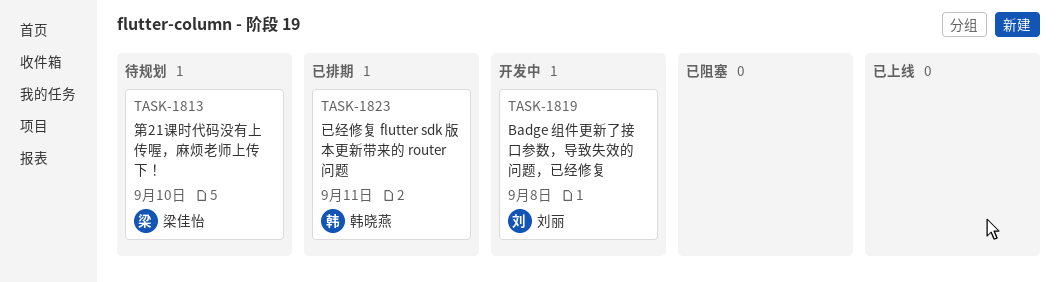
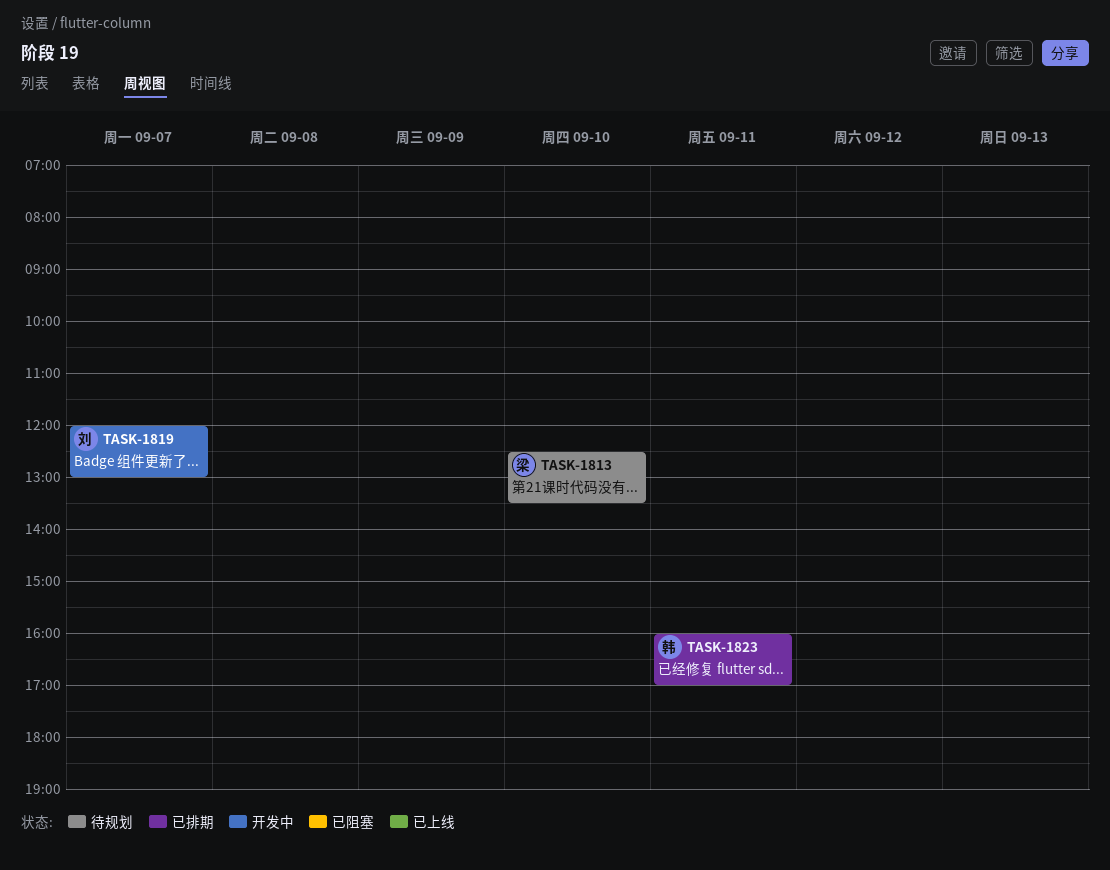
TASK-1819, day: Sep 8 -> Sep 7

